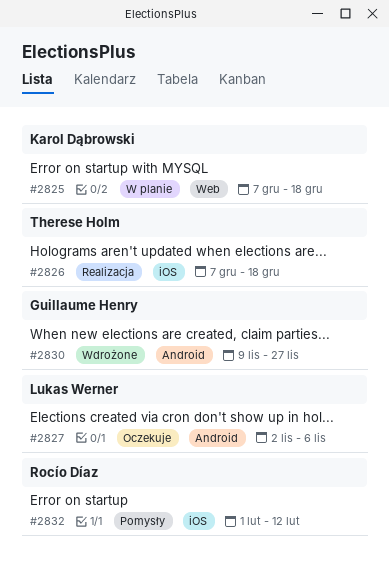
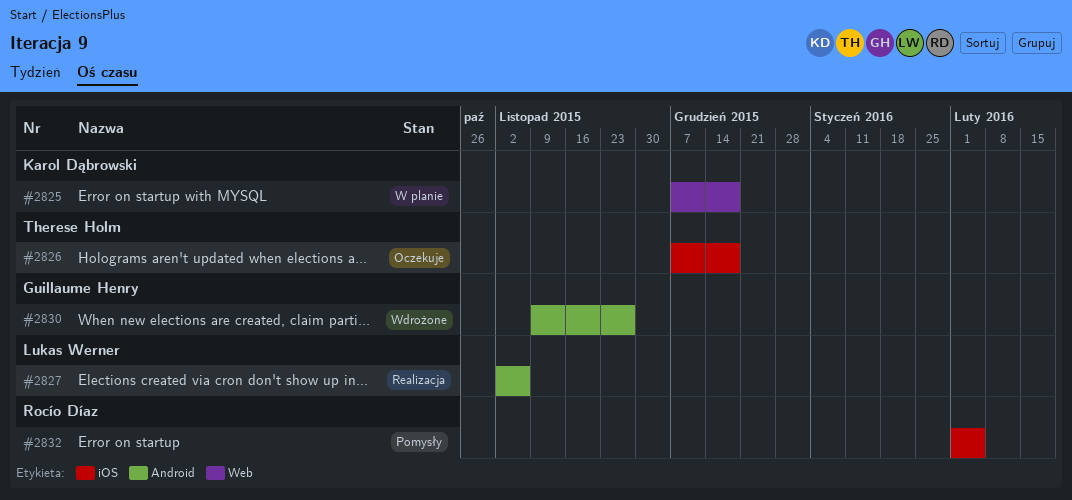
#2826, status: Realizacja -> Oczekuje
#2827, status: Oczekuje -> Realizacja
#2832, due: Feb 12 -> Feb 5

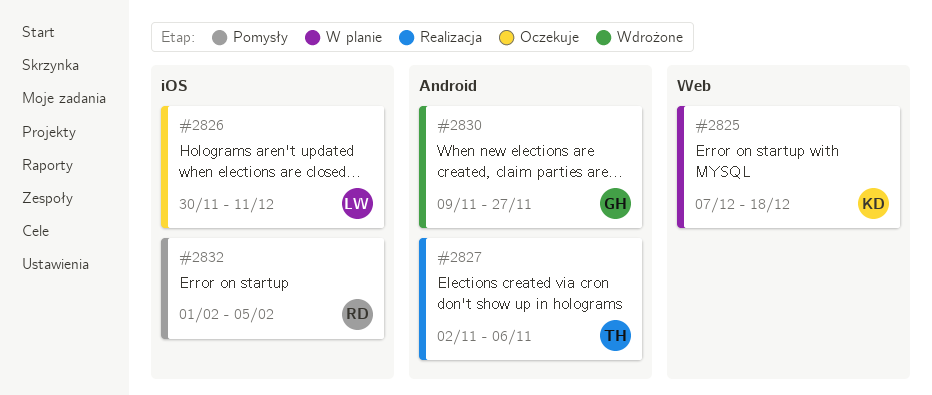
#2826, owner: Therese Holm -> Lukas Werner
#2826, start: Dec 7 -> Nov 30
#2826, due: Dec 18 -> Dec 11
#2827, owner: Lukas Werner -> Therese Holm

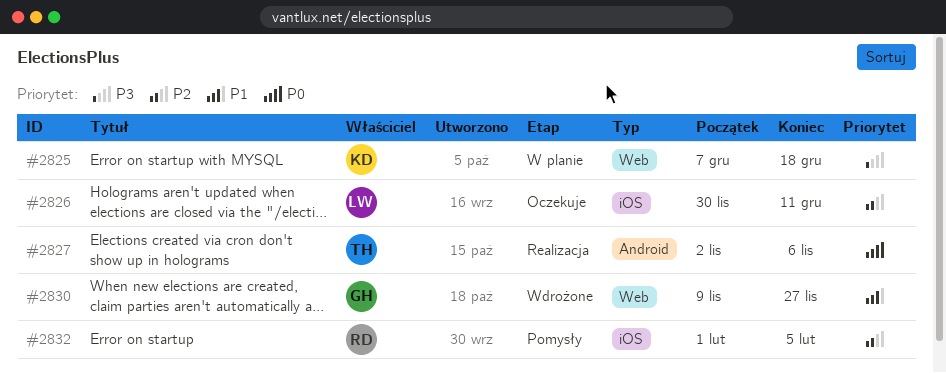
#2830, label: Android -> Web

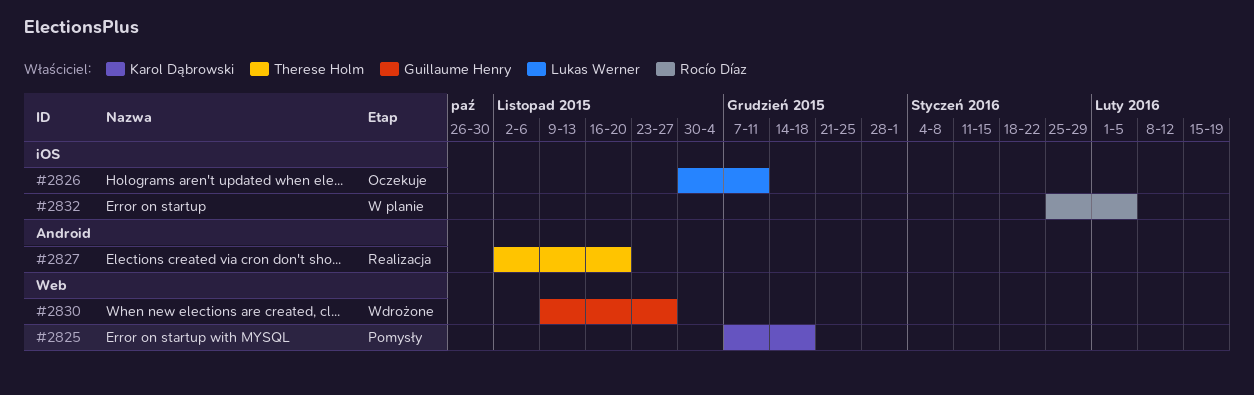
#2825, status: W planie -> Pomysły
#2827, due: Nov 6 -> Nov 20
#2832, status: Pomysły -> W planie
#2832, start: Feb 1 -> Jan 25

